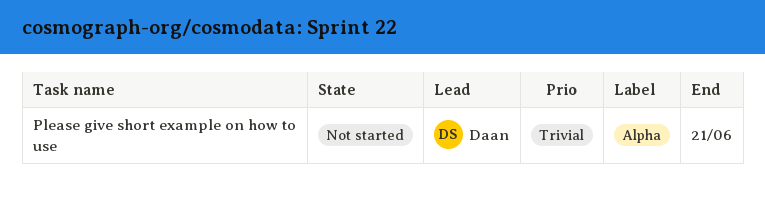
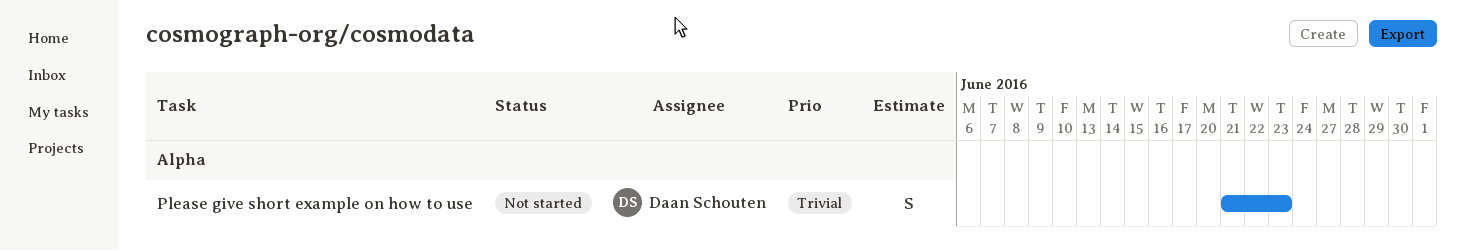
Please give short example on how to use, due: Jun 21 -> Jun 23

